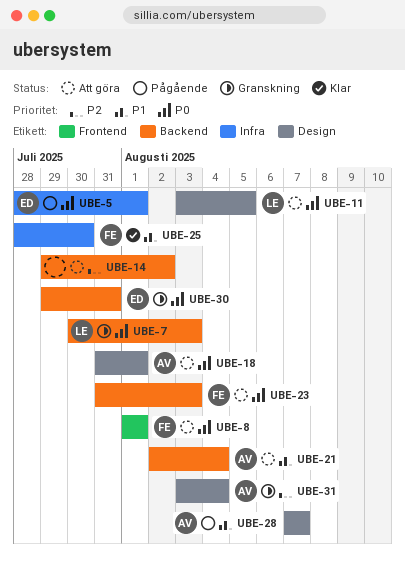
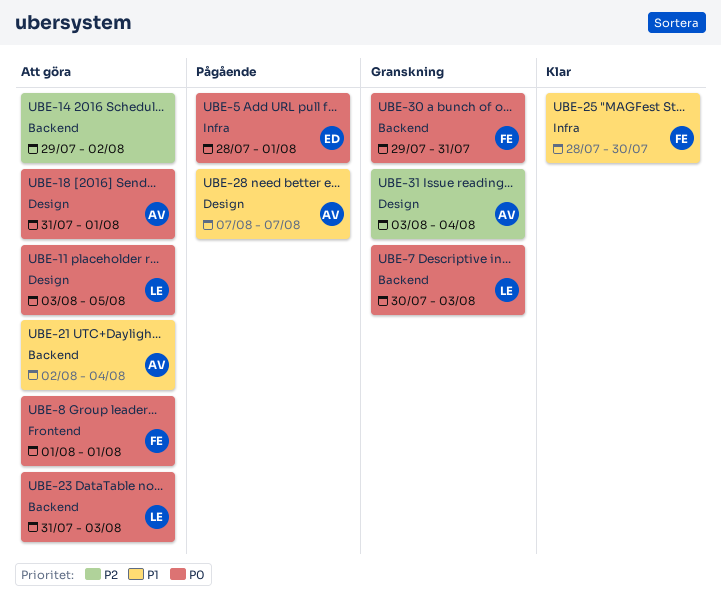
UBE-23, owner: FE -> LE
UBE-30, owner: ED -> FE

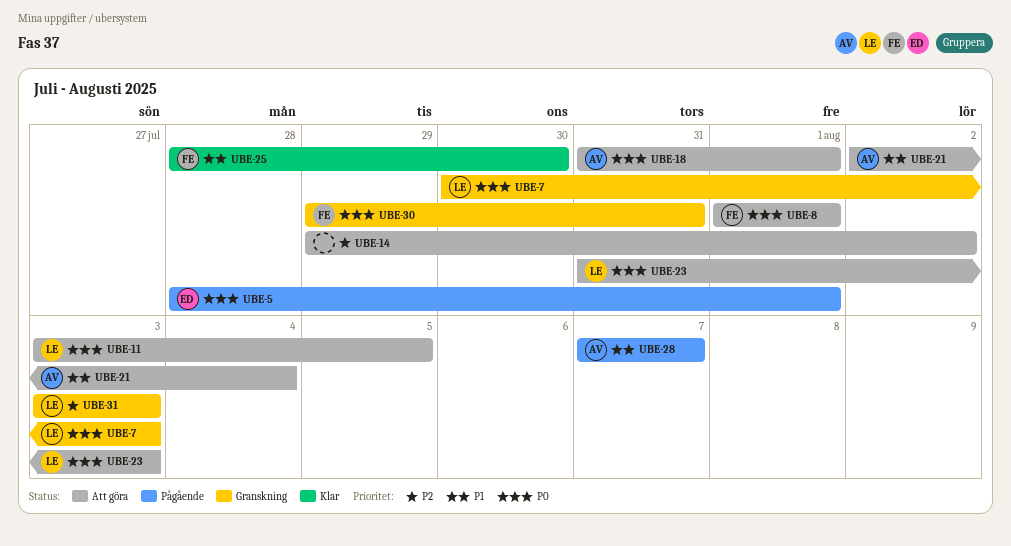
UBE-31, owner: AV -> LE
UBE-31, due: Aug 4 -> Aug 3

